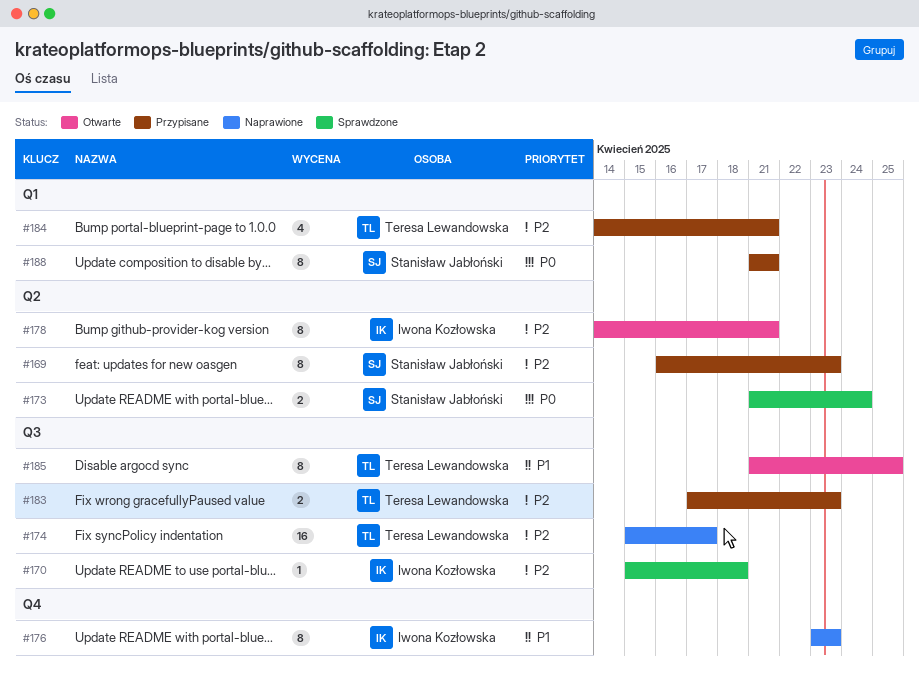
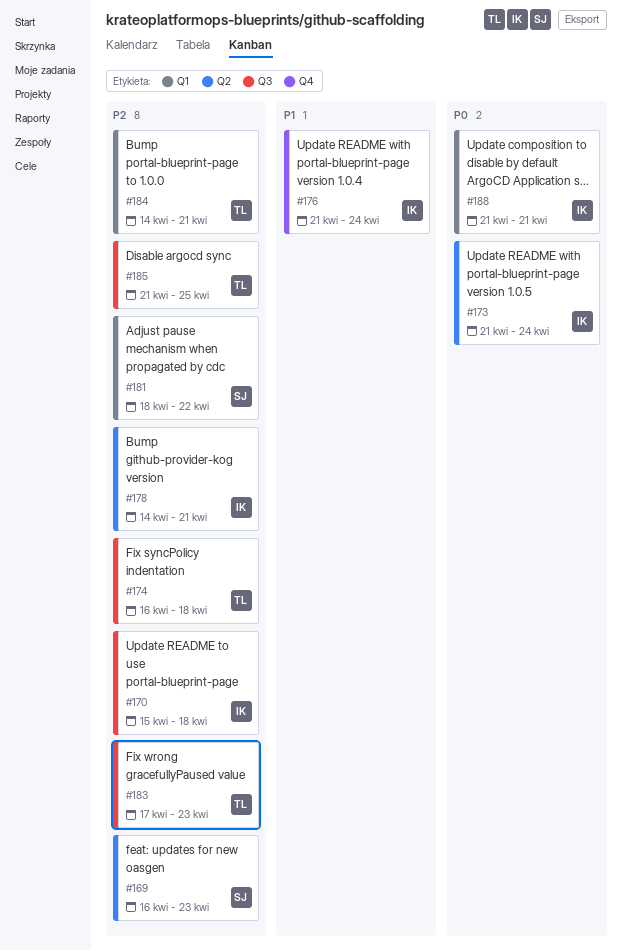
#173, owner: Stanisław Jabłoński -> Iwona Kozłowska
#174, start: Apr 15 -> Apr 16
#174, due: Apr 17 -> Apr 18
#176, start: Apr 23 -> Apr 21
#176, due: Apr 23 -> Apr 24
#181: none -> present
#185, priority: P1 -> P2
#188, owner: Stanisław Jabłoński -> Iwona Kozłowska

